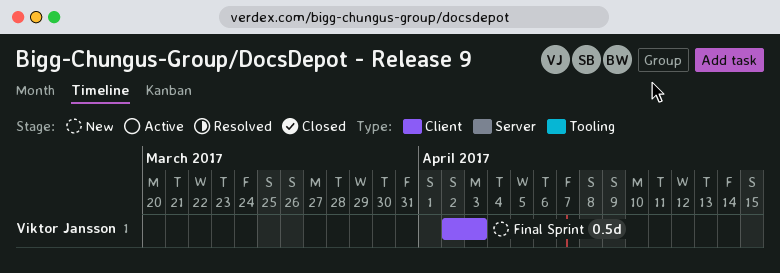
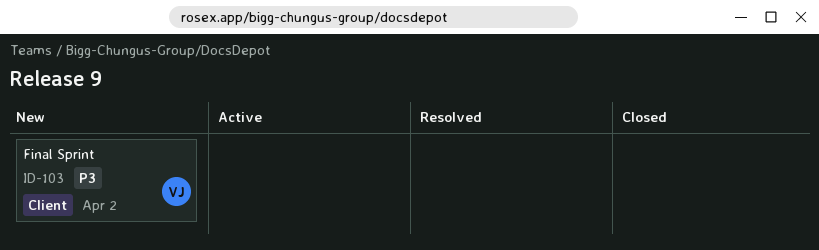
Final Sprint, due: Apr 3 -> Apr 2

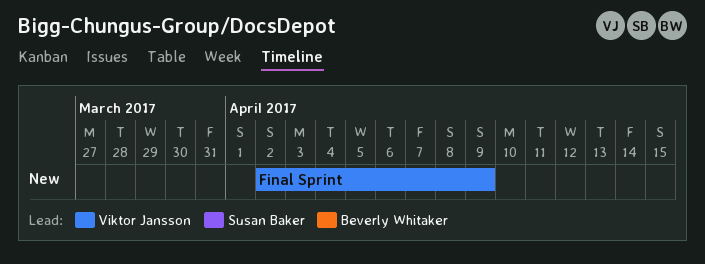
Final Sprint, due: Apr 2 -> Apr 9

